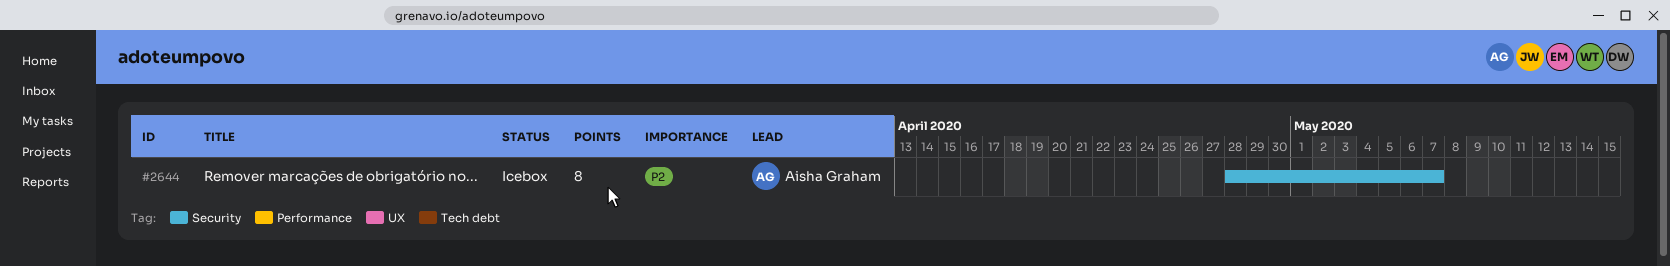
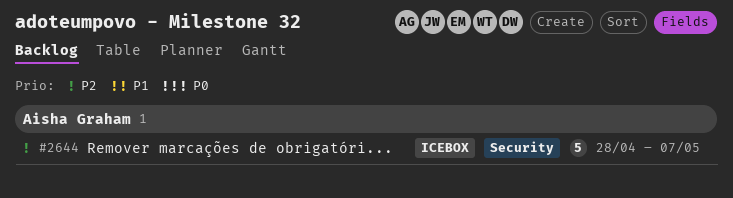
#2644, estimate: 8 -> 5

